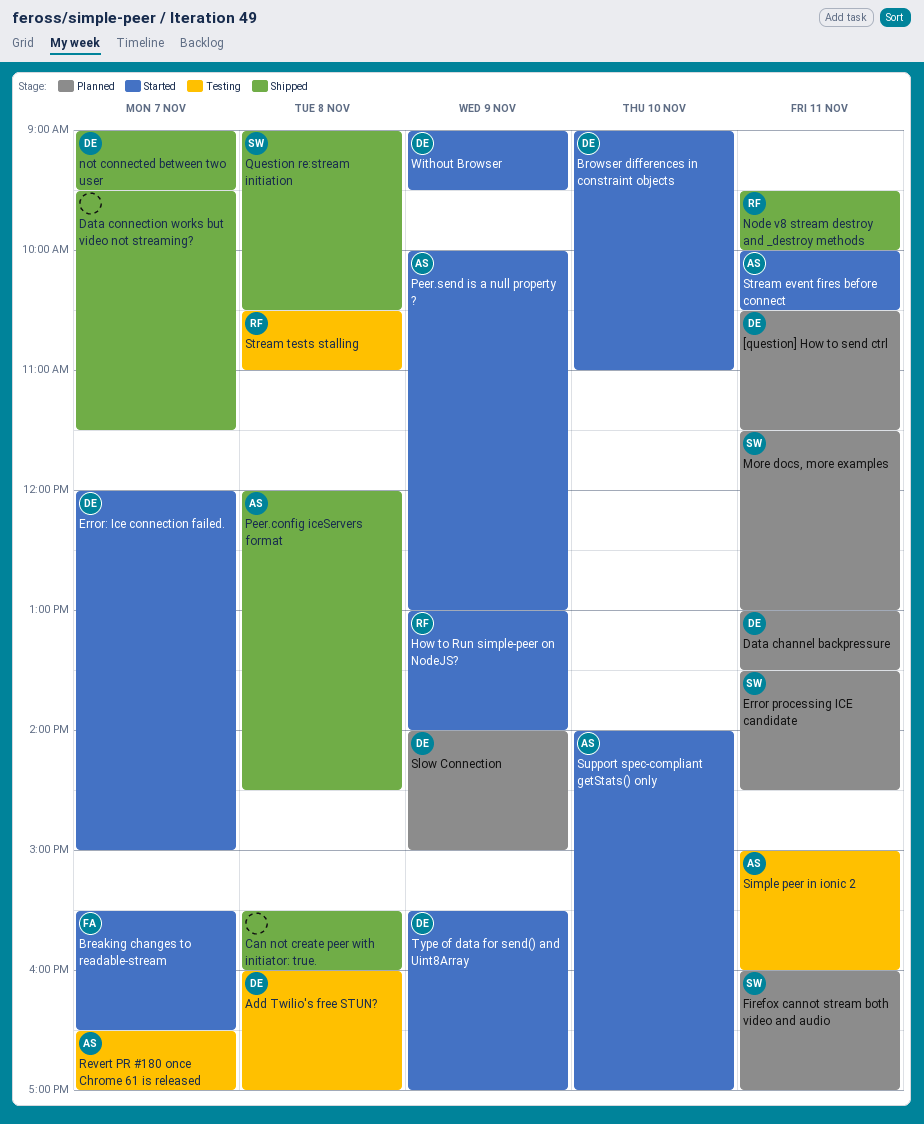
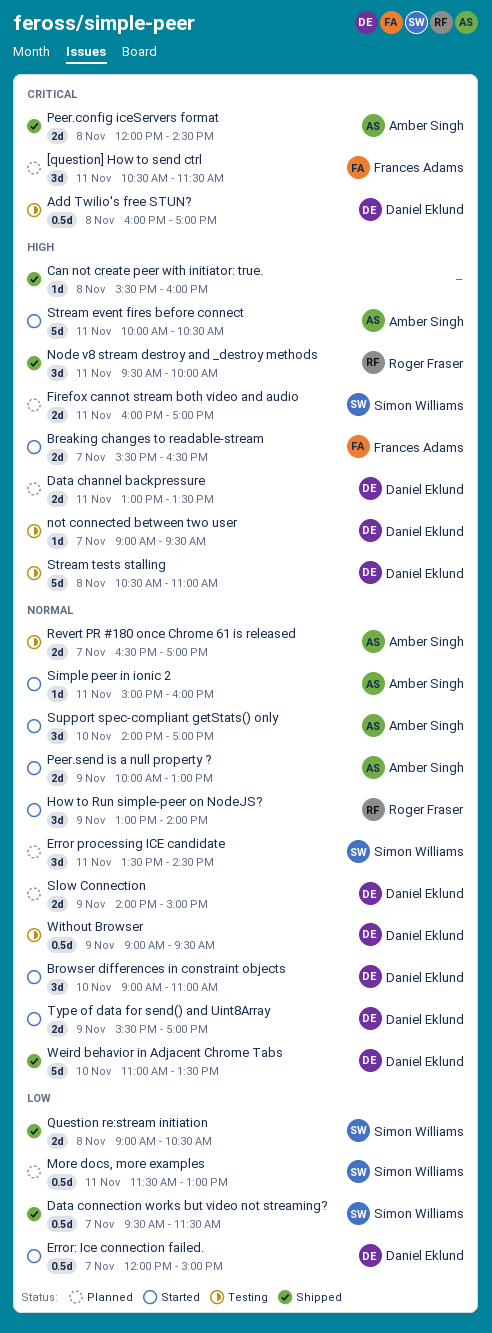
[question] How to send ctrl, owner: Daniel Eklund -> Frances Adams
Data connection works but video not streaming?, owner: none -> Simon Williams
not connected between two user, status: Shipped -> Testing
Simple peer in ionic 2, status: Testing -> Started
Stream tests stalling, owner: Roger Fraser -> Daniel Eklund
Weird behavior in Adjacent Chrome Tabs: none -> present
Without Browser, status: Started -> Testing

